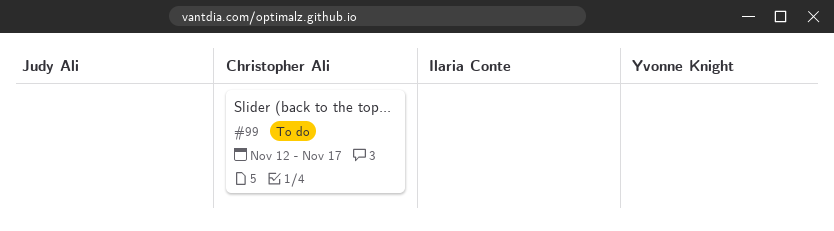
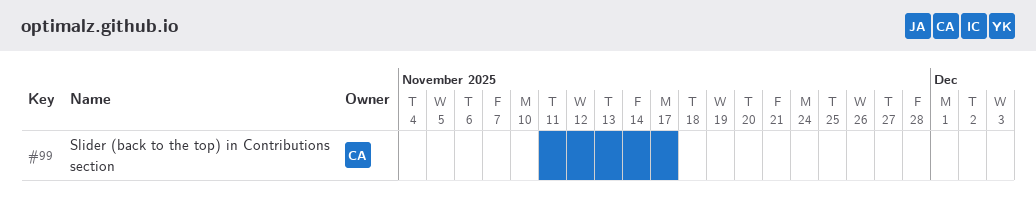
#99, start: Nov 12 -> Nov 11

